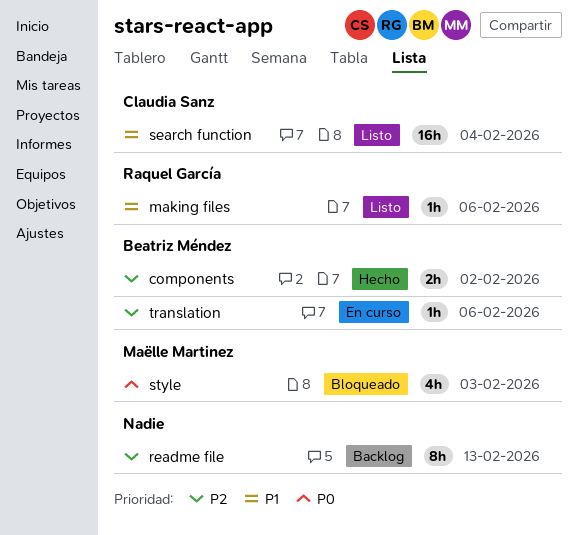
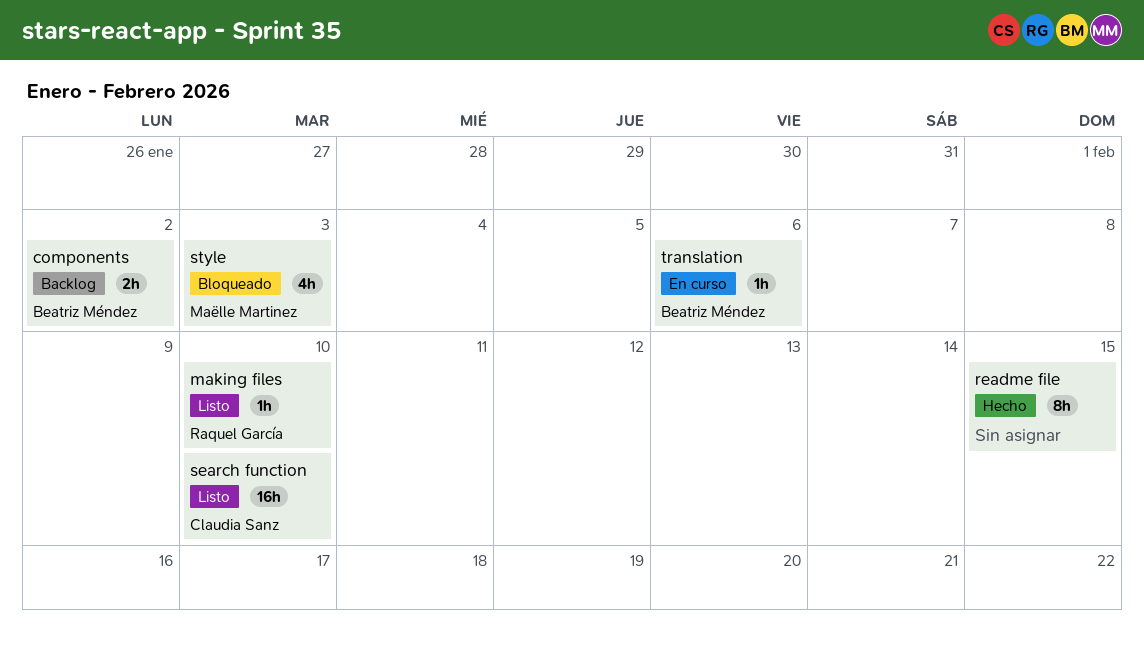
components, status: Hecho -> Backlog
making files, due: Feb 6 -> Feb 10
readme file, status: Backlog -> Hecho
readme file, due: Feb 13 -> Feb 15
search function, due: Feb 4 -> Feb 10

